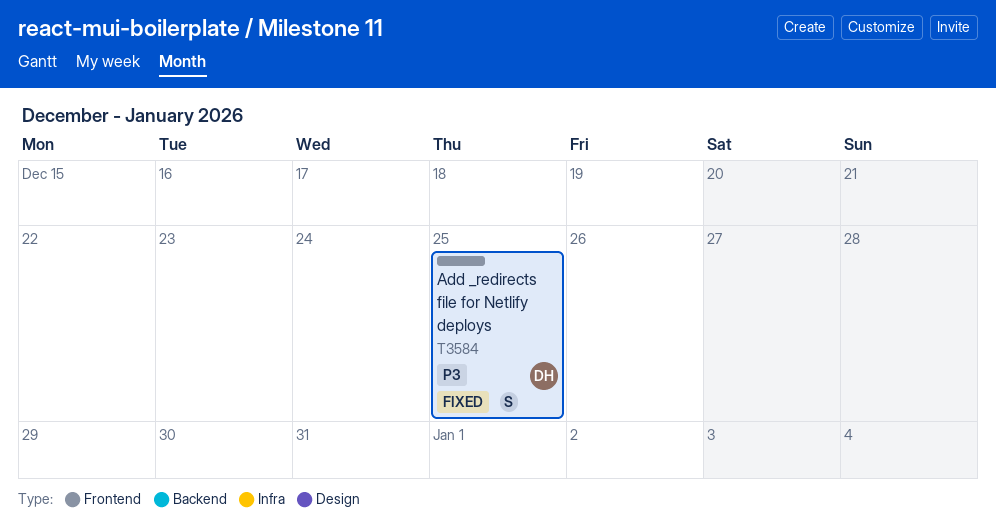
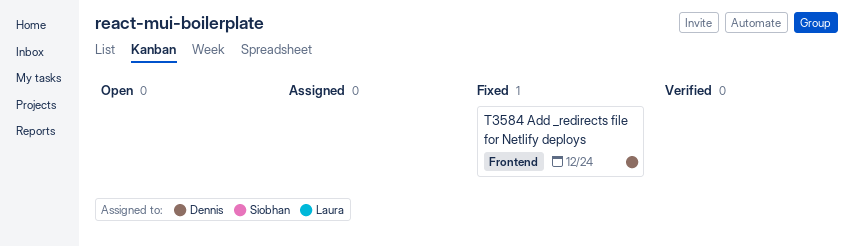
T3584, due: Dec 25 -> Dec 24

